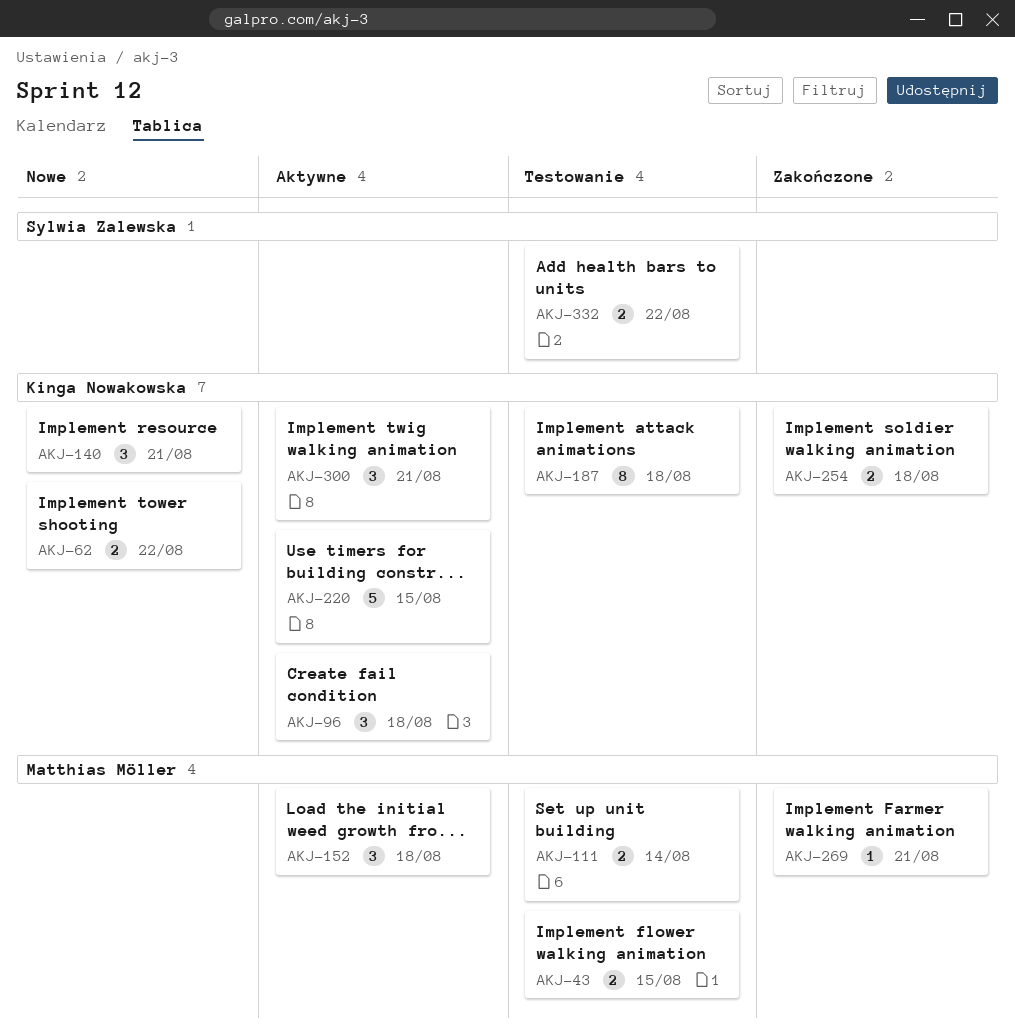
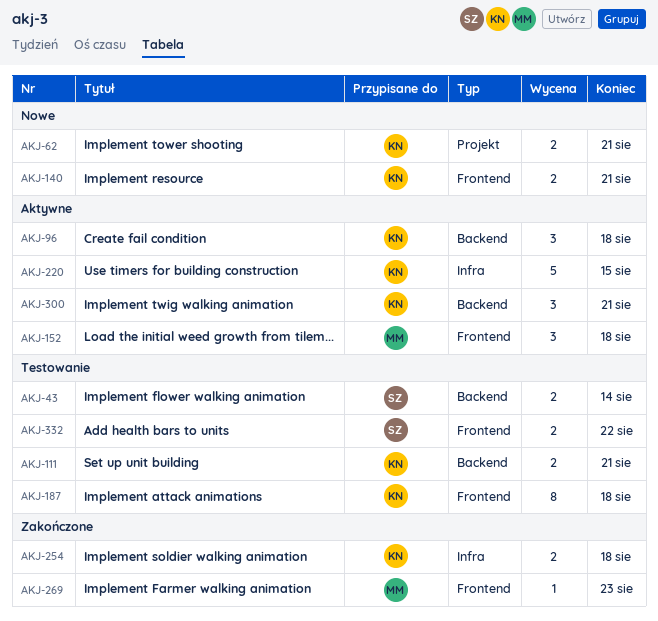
AKJ-43, owner: Matthias Möller -> Sylwia Zalewska
AKJ-43, due: Aug 15 -> Aug 14
AKJ-62, due: Aug 22 -> Aug 21
AKJ-111, owner: Matthias Möller -> Kinga Nowakowska
AKJ-111, due: Aug 14 -> Aug 21
AKJ-140, estimate: 3 -> 2
AKJ-269, due: Aug 21 -> Aug 23

